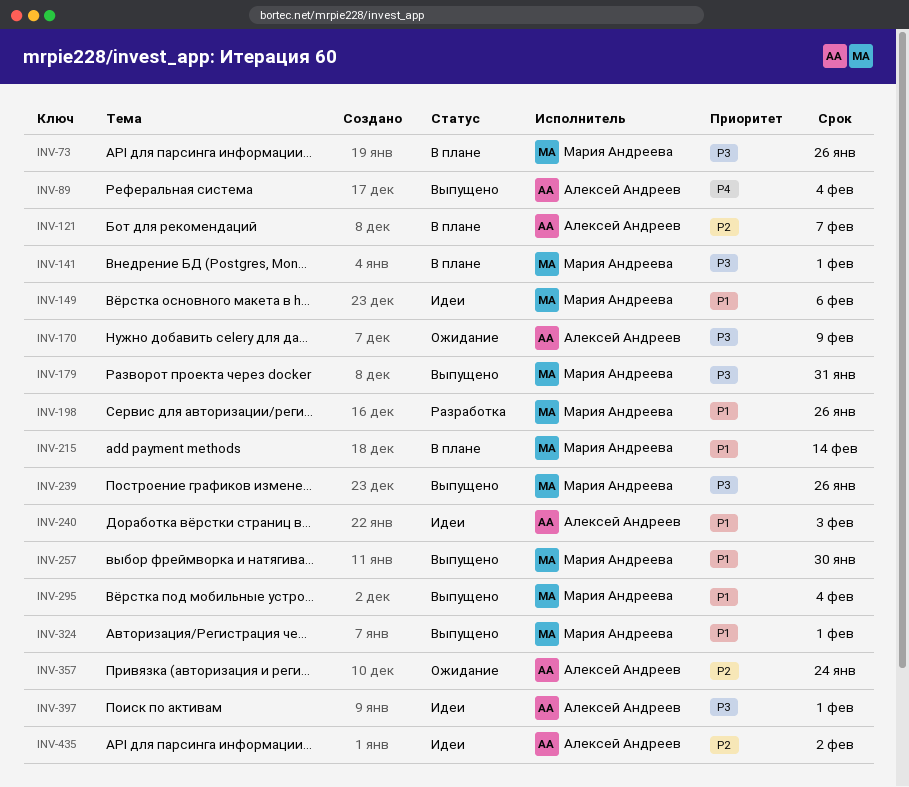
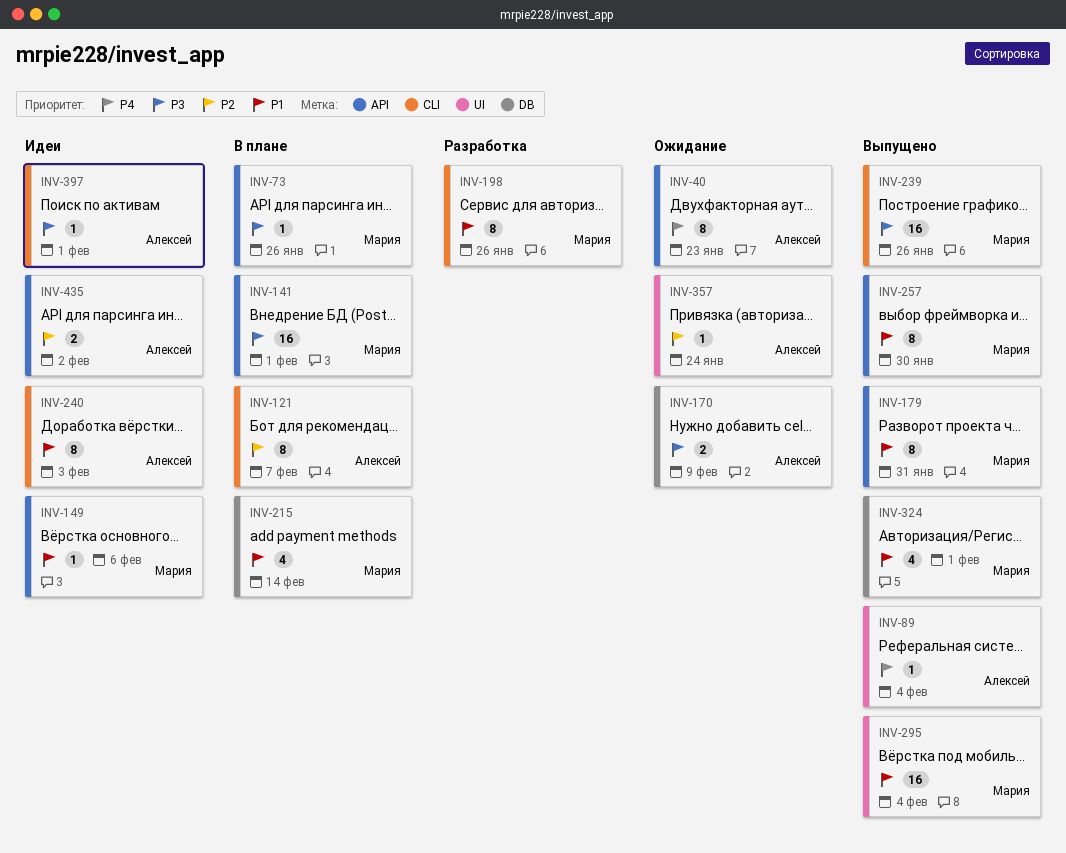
INV-40: none -> present
INV-179, priority: P3 -> P1

